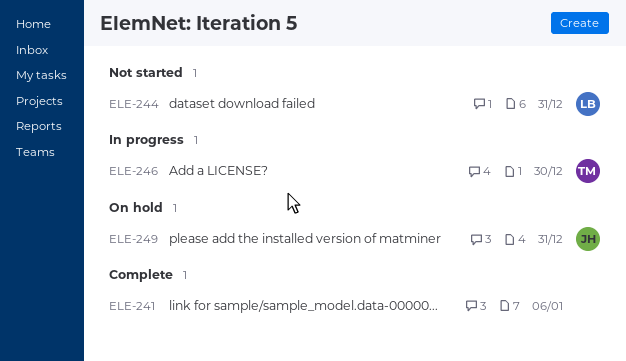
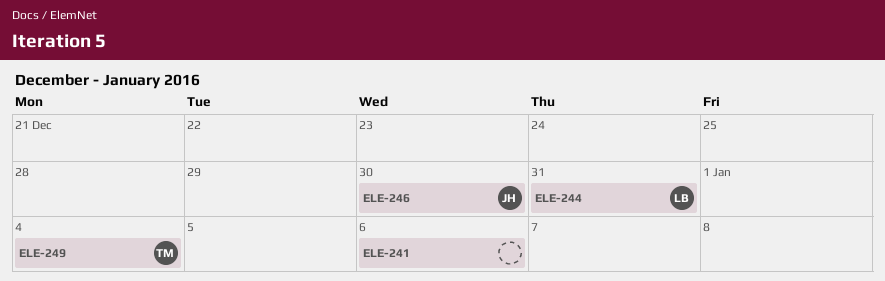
ELE-246, owner: TM -> JH
ELE-249, owner: JH -> TM
ELE-249, due: Dec 31 -> Jan 4

